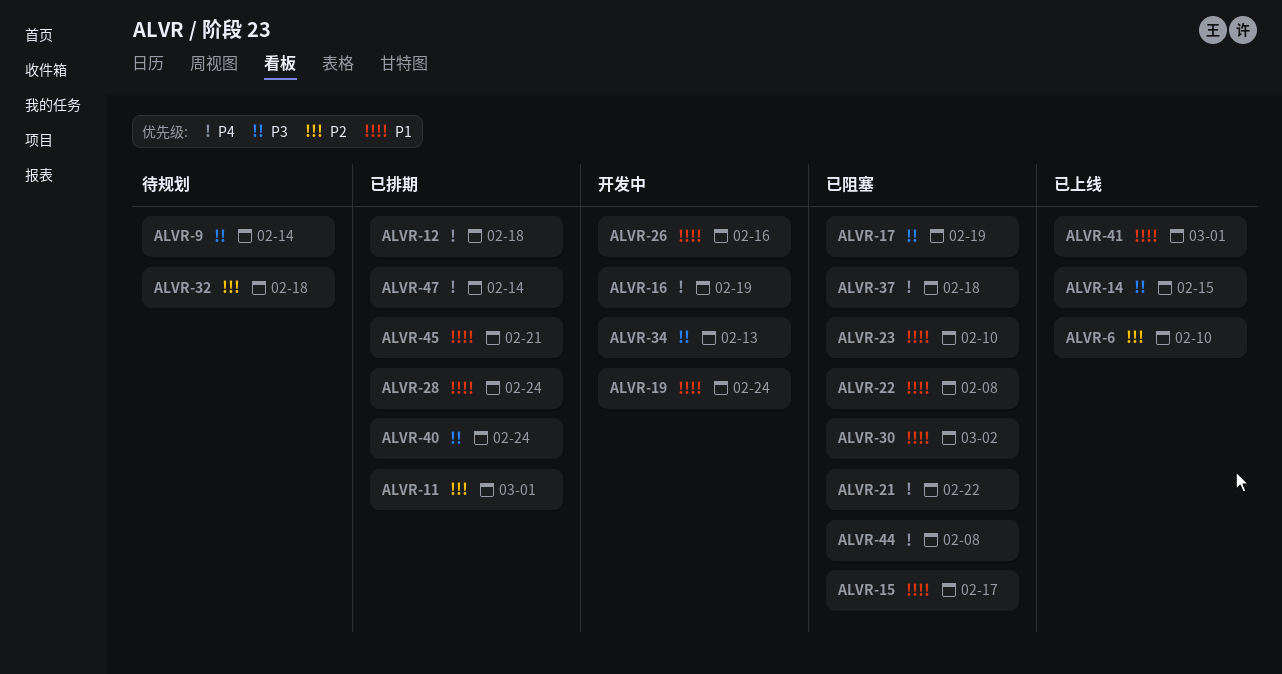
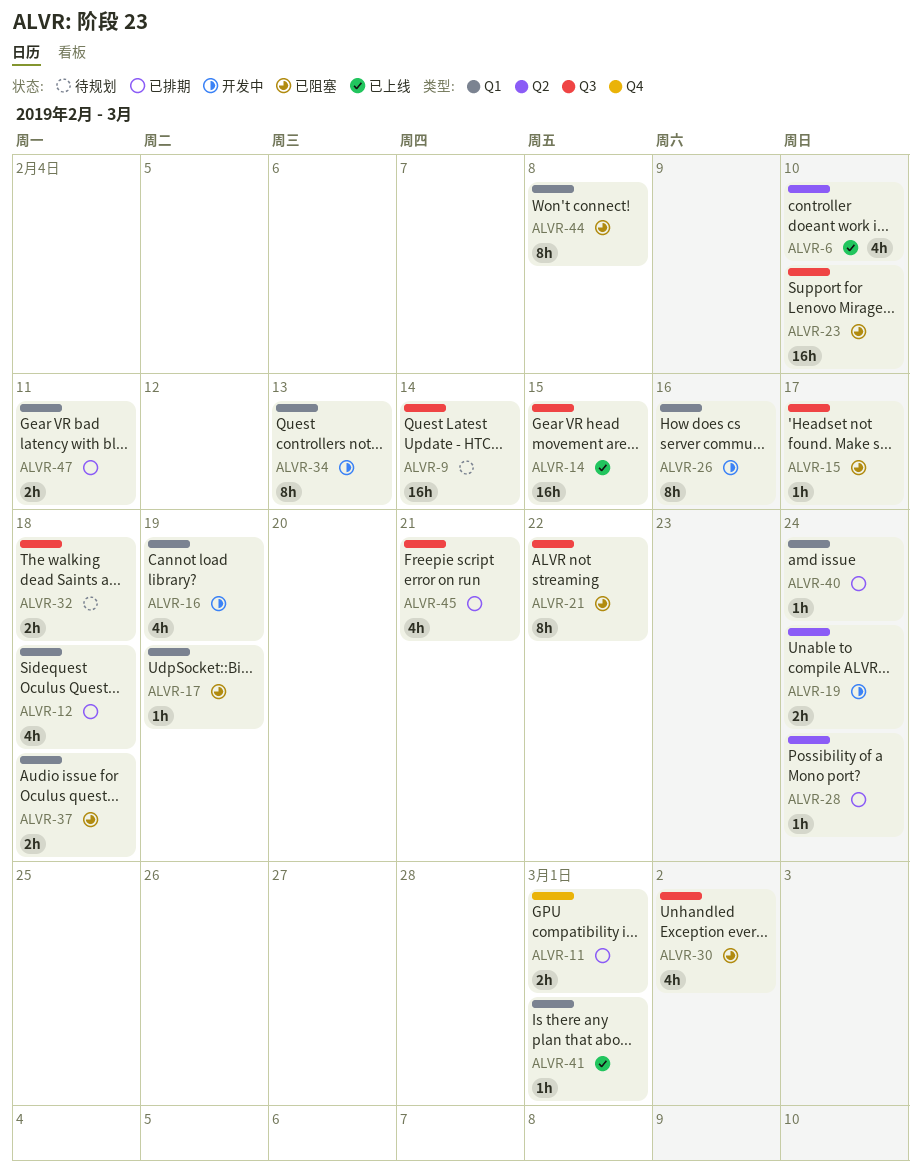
ALVR-22: present -> none
ALVR-47, due: Feb 14 -> Feb 11

